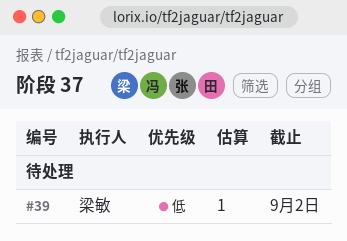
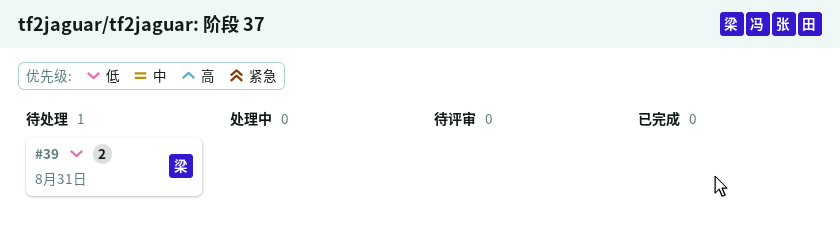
#39, estimate: 1 -> 2
#39, due: Sep 2 -> Aug 31

